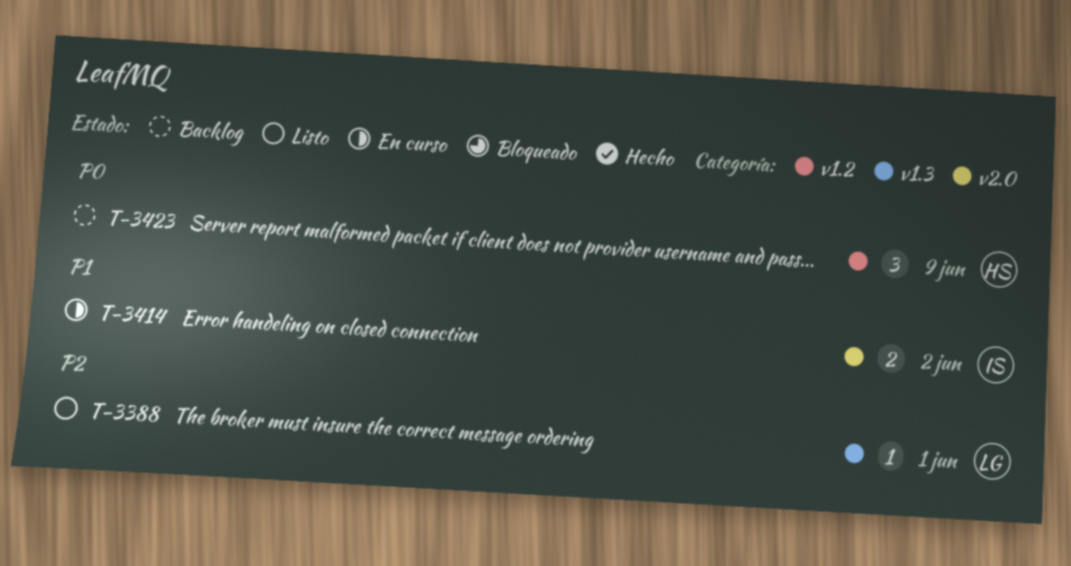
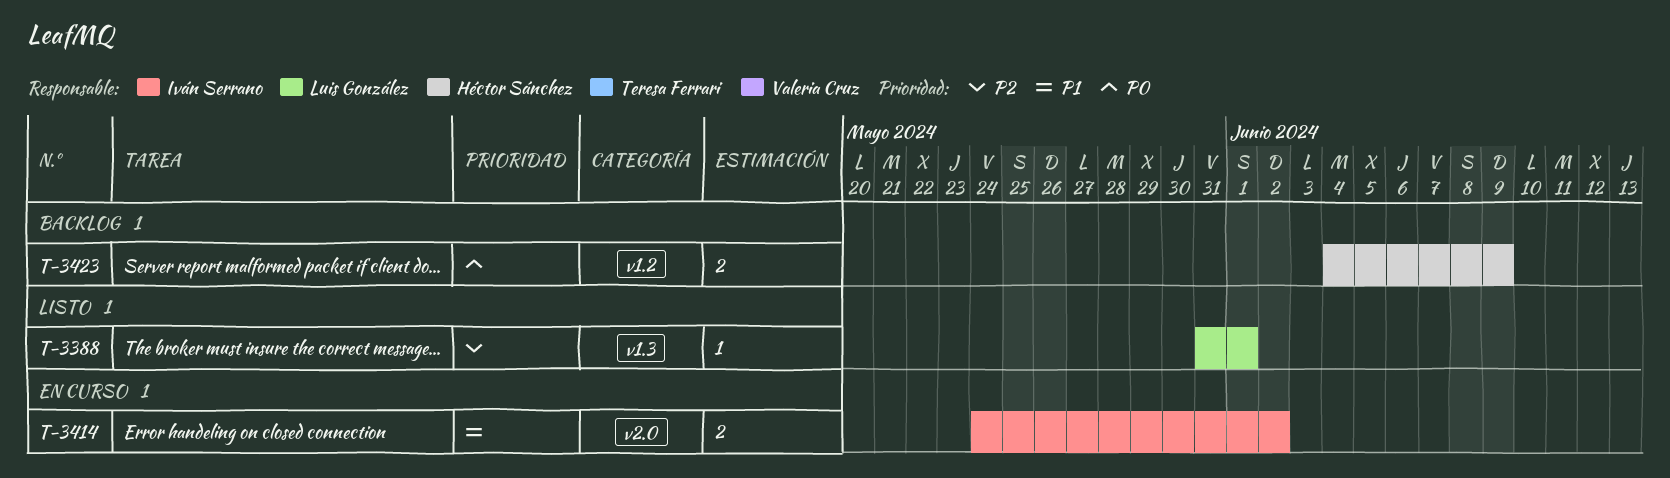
T-3423, estimate: 3 -> 2

